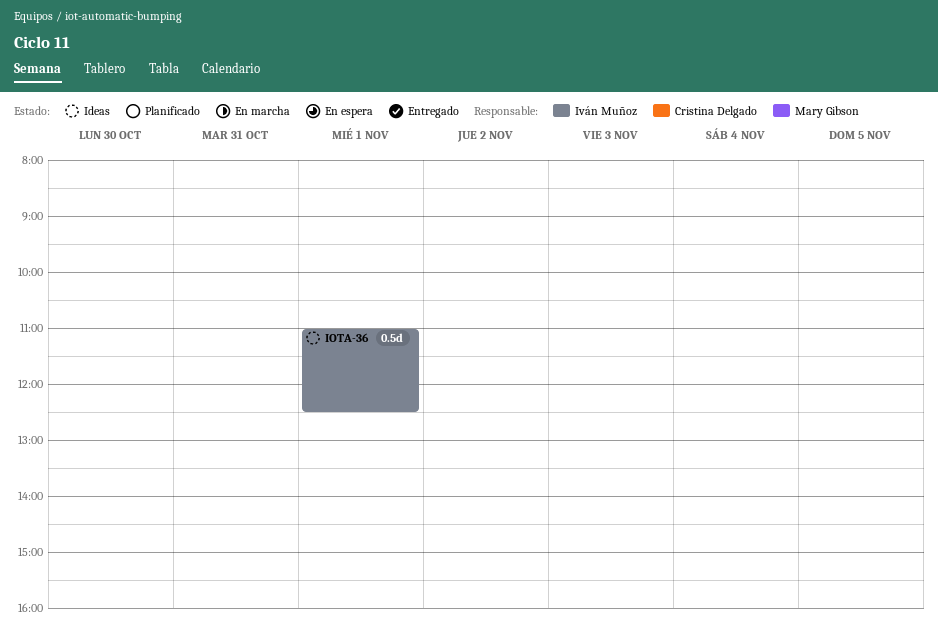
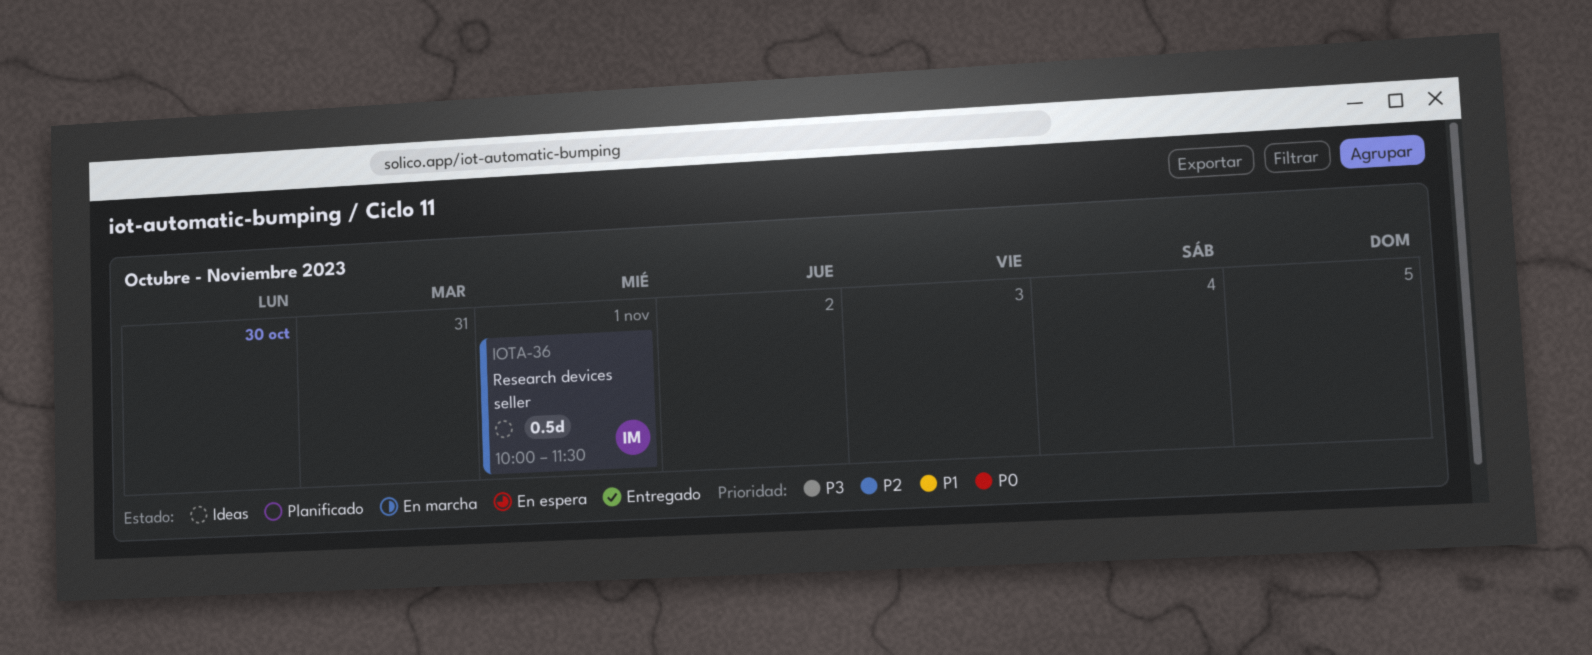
IOTA-36, begins: 11:00 -> 10:00
IOTA-36, ends: 12:30 -> 11:30

